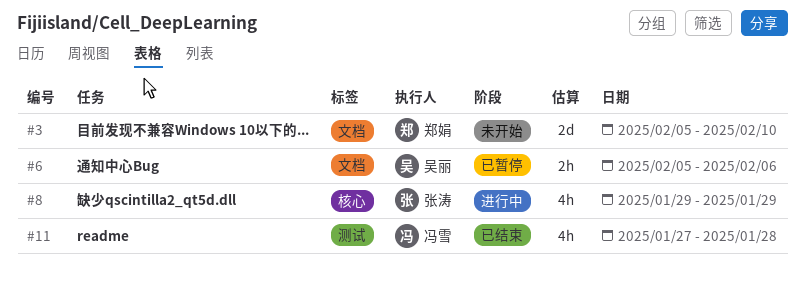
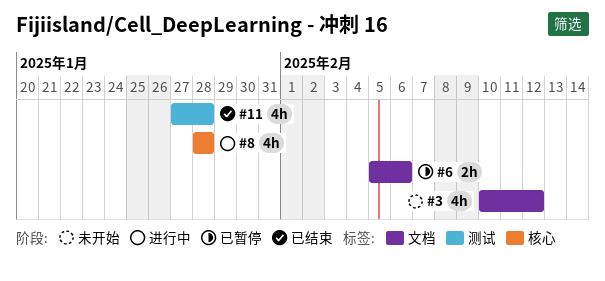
#3, estimate: 2d -> 4h
#3, start: Feb 5 -> Feb 10
#3, due: Feb 10 -> Feb 12
#8, start: Jan 29 -> Jan 28
#8, due: Jan 29 -> Jan 28

